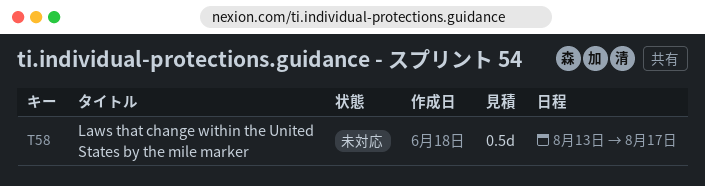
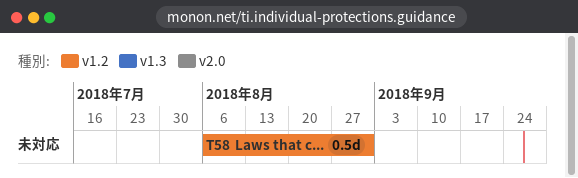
T58, start: Aug 13 -> Aug 6
T58, due: Aug 17 -> Aug 31

